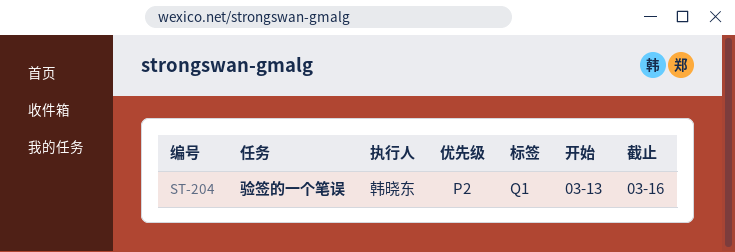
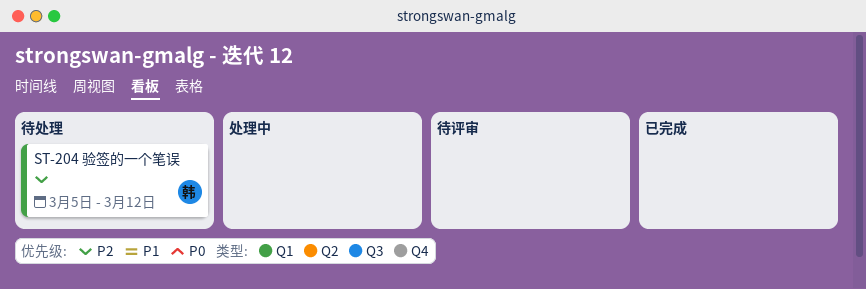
ST-204, start: Mar 13 -> Mar 5
ST-204, due: Mar 16 -> Mar 12

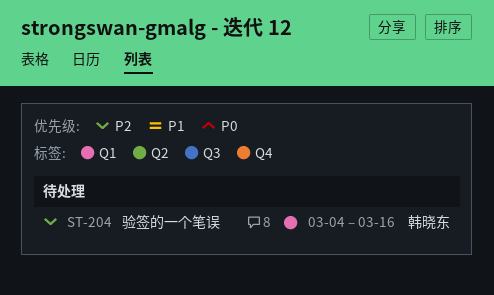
ST-204, start: Mar 5 -> Mar 4
ST-204, due: Mar 12 -> Mar 16

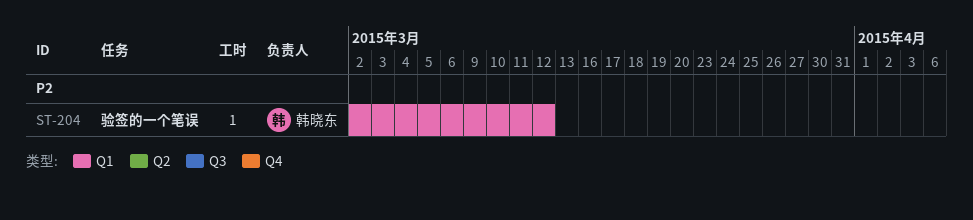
ST-204, start: Mar 4 -> Mar 2
ST-204, due: Mar 16 -> Mar 12

